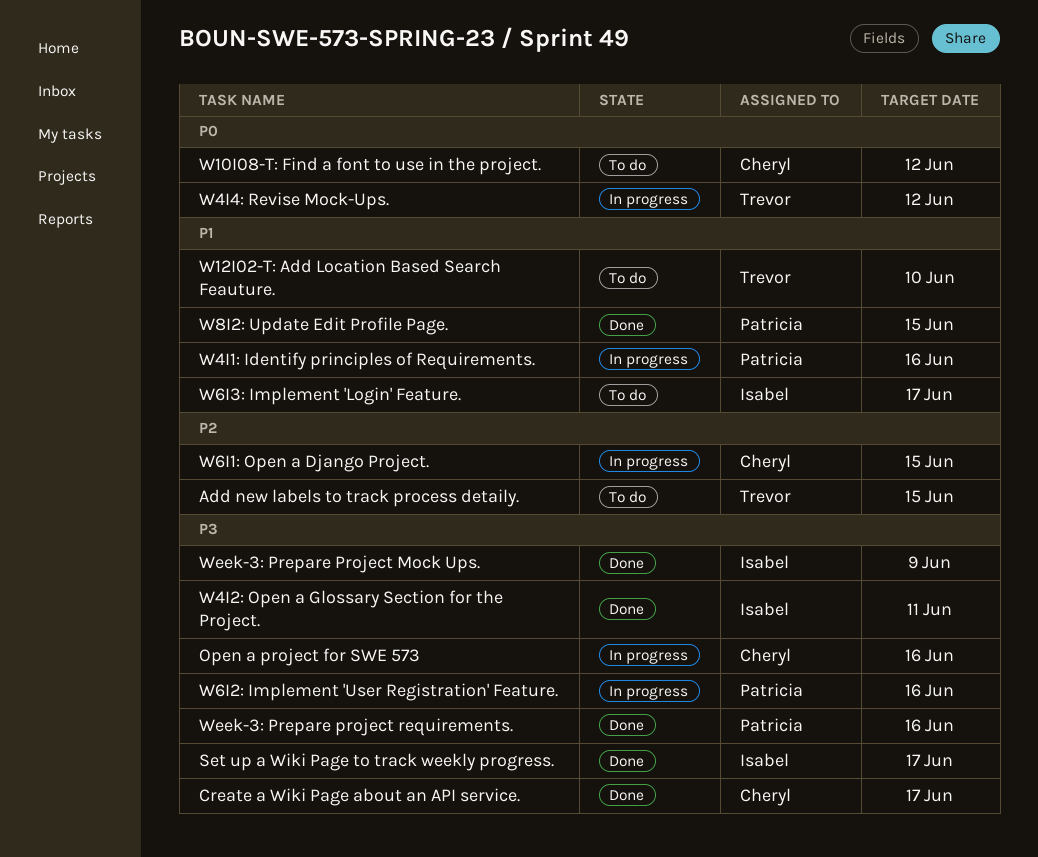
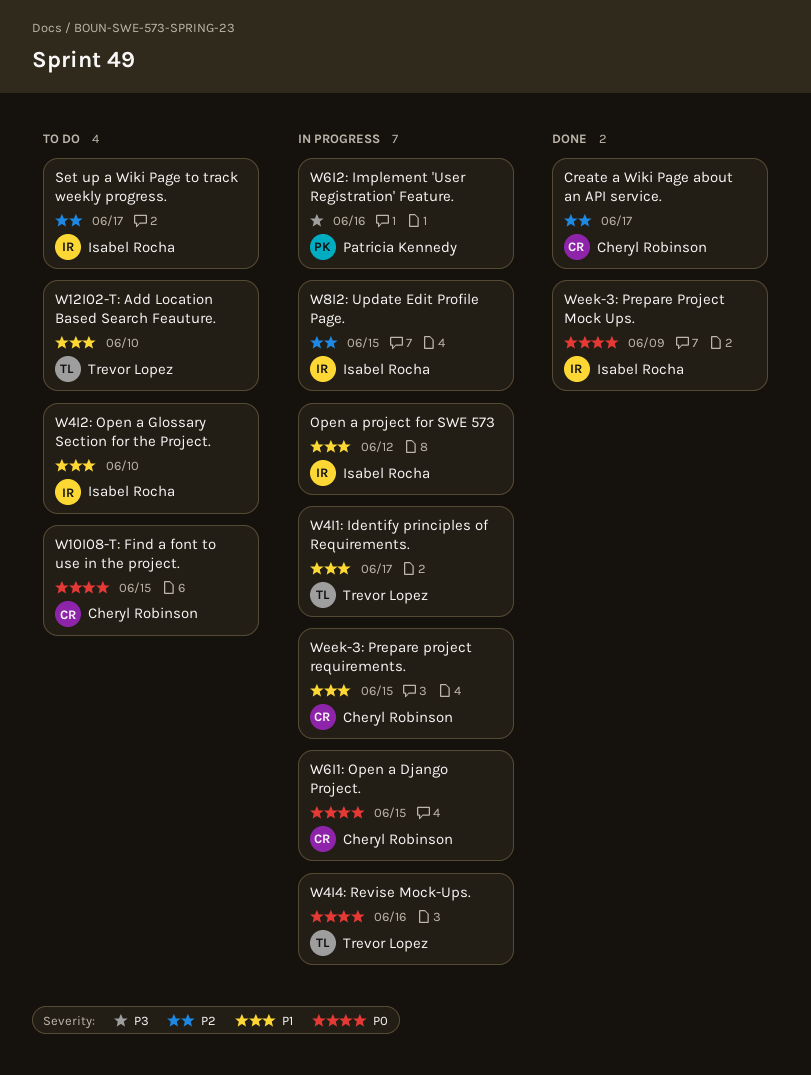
Add new labels to track process detaily.: present -> none
Create a Wiki Page about an API service., priority: P3 -> P2
Open a project for SWE 573, owner: Cheryl Robinson -> Isabel Rocha
Open a project for SWE 573, priority: P3 -> P1
Open a project for SWE 573, due: Jun 16 -> Jun 12
Set up a Wiki Page to track weekly progress., status: Done -> To do
Set up a Wiki Page to track weekly progress., priority: P3 -> P2
W10I08-T: Find a font to use in the project., due: Jun 12 -> Jun 15
W4I1: Identify principles of Requirements., owner: Patricia Kennedy -> Trevor Lopez
W4I1: Identify principles of Requirements., due: Jun 16 -> Jun 17
W4I2: Open a Glossary Section for the Project., status: Done -> To do
W4I2: Open a Glossary Section for the Project., priority: P3 -> P1
W4I2: Open a Glossary Section for the Project., due: Jun 11 -> Jun 10
W4I4: Revise Mock-Ups., due: Jun 12 -> Jun 16
W6I1: Open a Django Project., priority: P2 -> P0
W6I3: Implement 'Login' Feature.: present -> none
W8I2: Update Edit Profile Page., status: Done -> In progress
W8I2: Update Edit Profile Page., owner: Patricia Kennedy -> Isabel Rocha
W8I2: Update Edit Profile Page., priority: P1 -> P2
Week-3: Prepare Project Mock Ups., priority: P3 -> P0
Week-3: Prepare project requirements., status: Done -> In progress
Week-3: Prepare project requirements., owner: Patricia Kennedy -> Cheryl Robinson
Week-3: Prepare project requirements., priority: P3 -> P1
Week-3: Prepare project requirements., due: Jun 16 -> Jun 15

